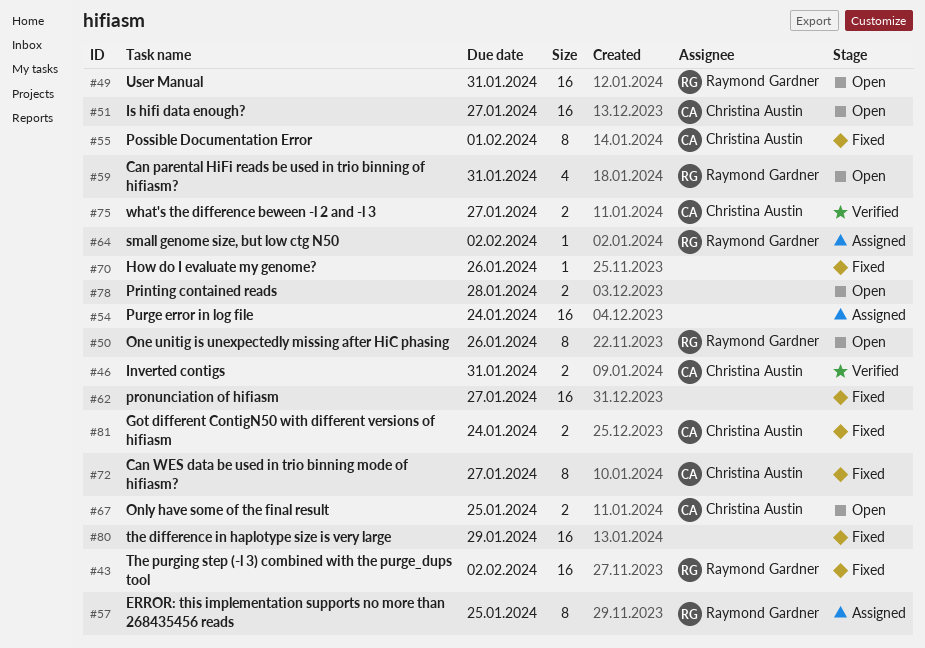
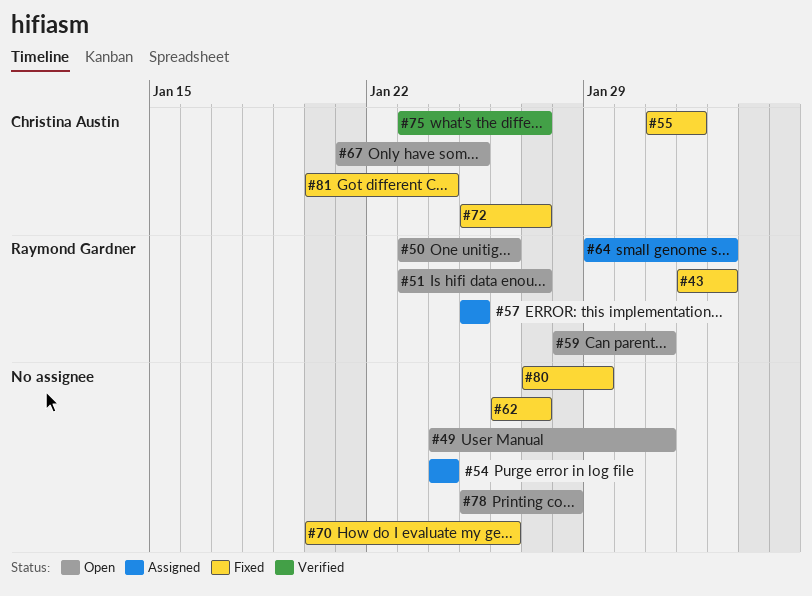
#46: present -> none
#49, owner: Raymond Gardner -> none
#51, owner: Christina Austin -> Raymond Gardner

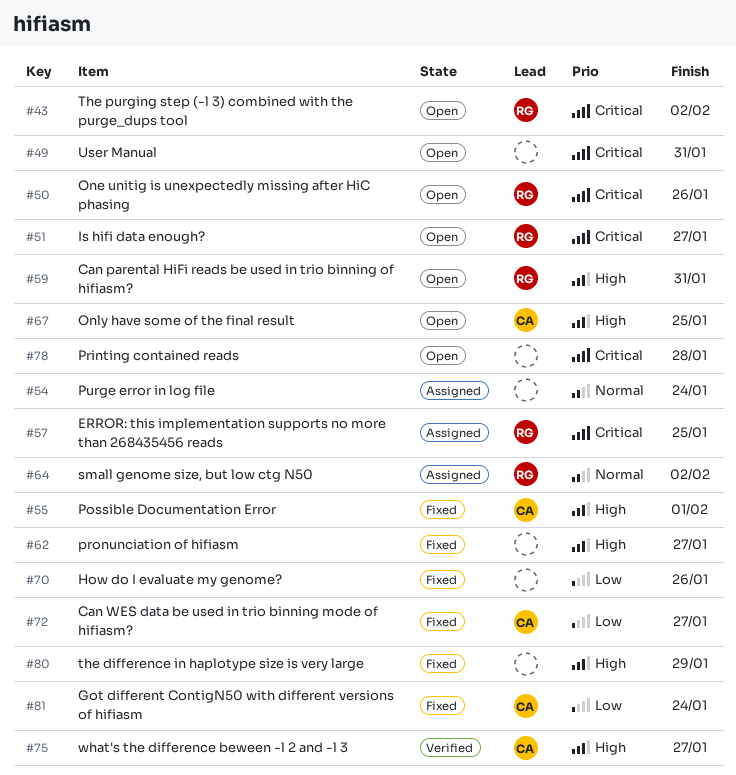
#43, status: Fixed -> Open

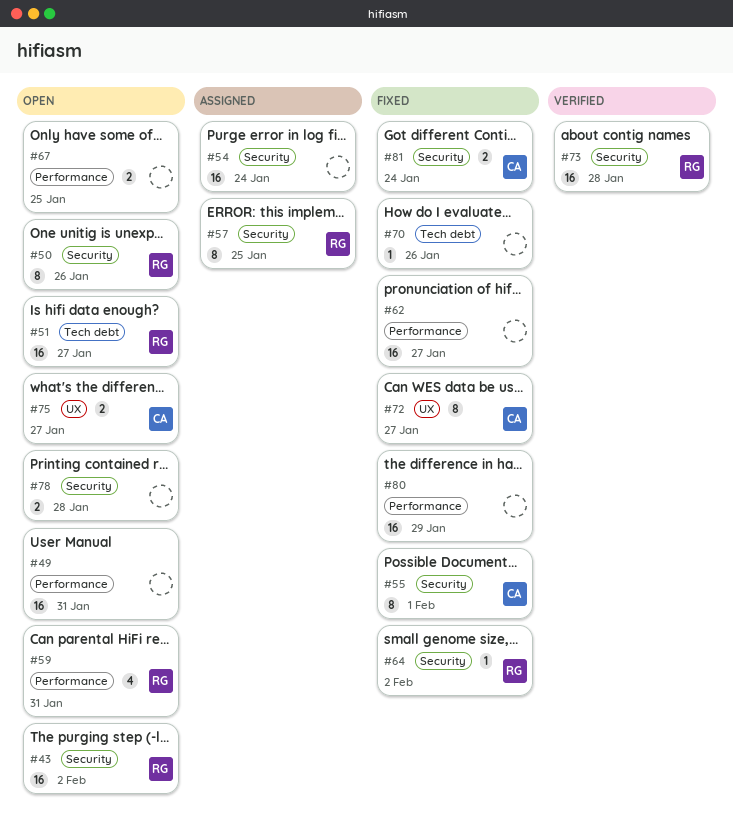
#64, status: Assigned -> Fixed
#67, owner: CA -> none
#73: none -> present
#75, status: Verified -> Open

